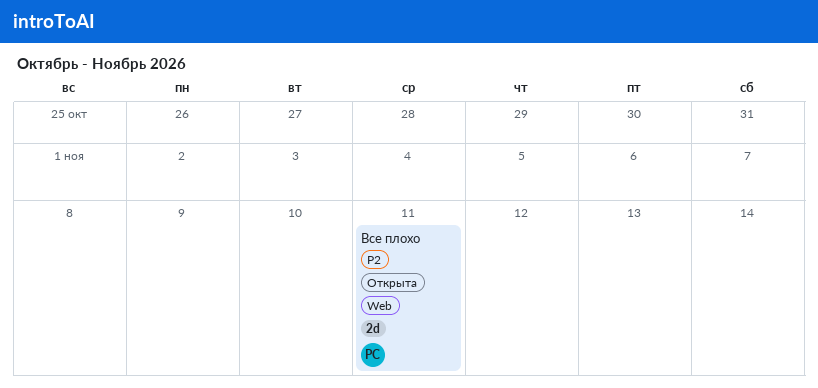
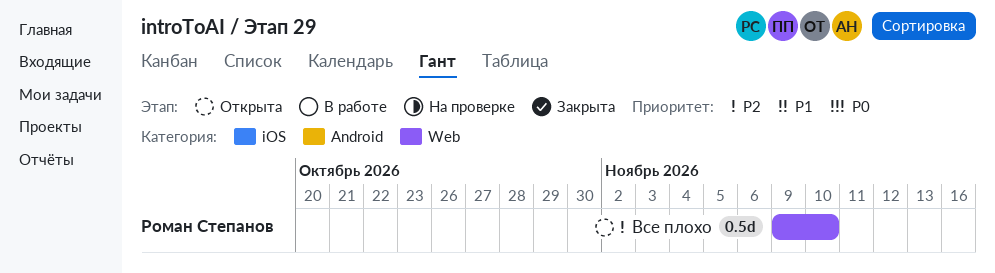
Все плохо, estimate: 2d -> 0.5d
Все плохо, due: Nov 11 -> Nov 10

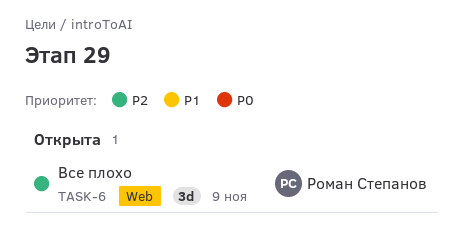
Все плохо, estimate: 0.5d -> 3d
Все плохо, due: Nov 10 -> Nov 9

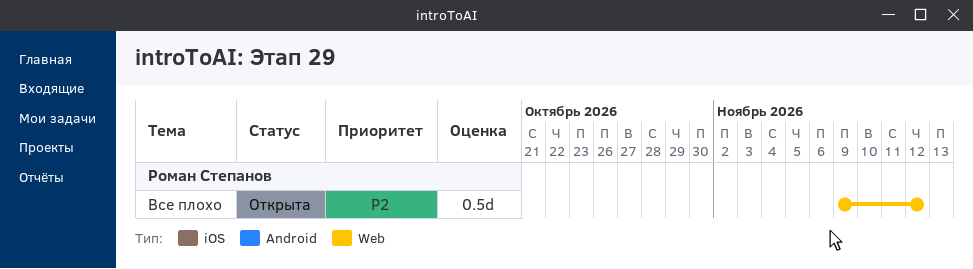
Все плохо, estimate: 3d -> 0.5d
Все плохо, due: Nov 9 -> Nov 12

